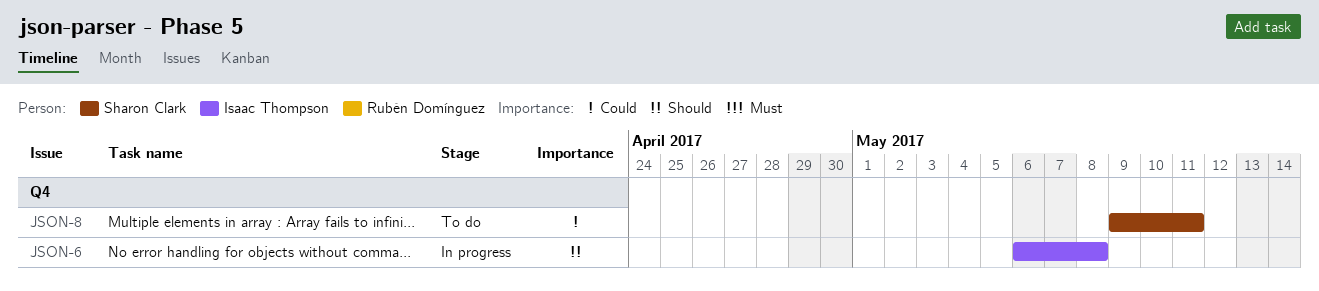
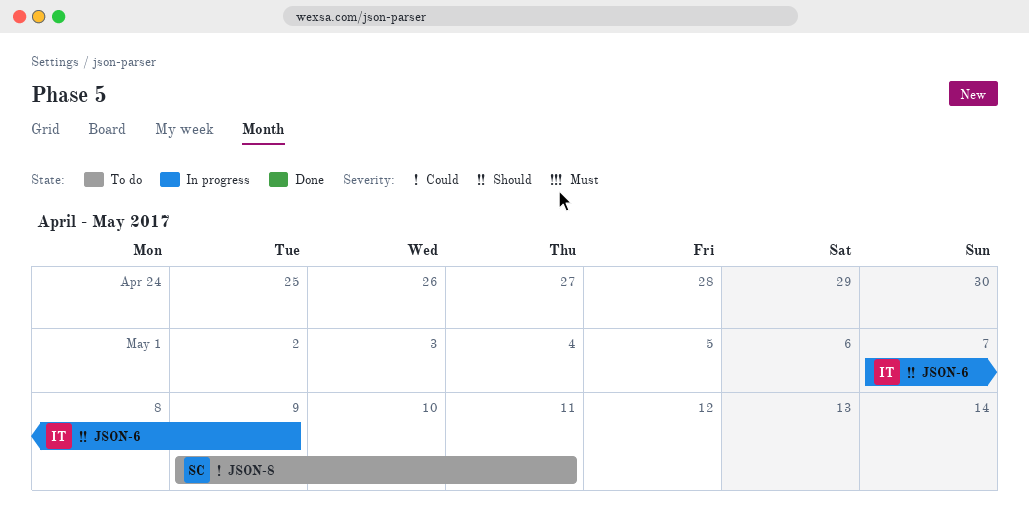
JSON-6, start: May 6 -> May 7
JSON-6, due: May 8 -> May 9

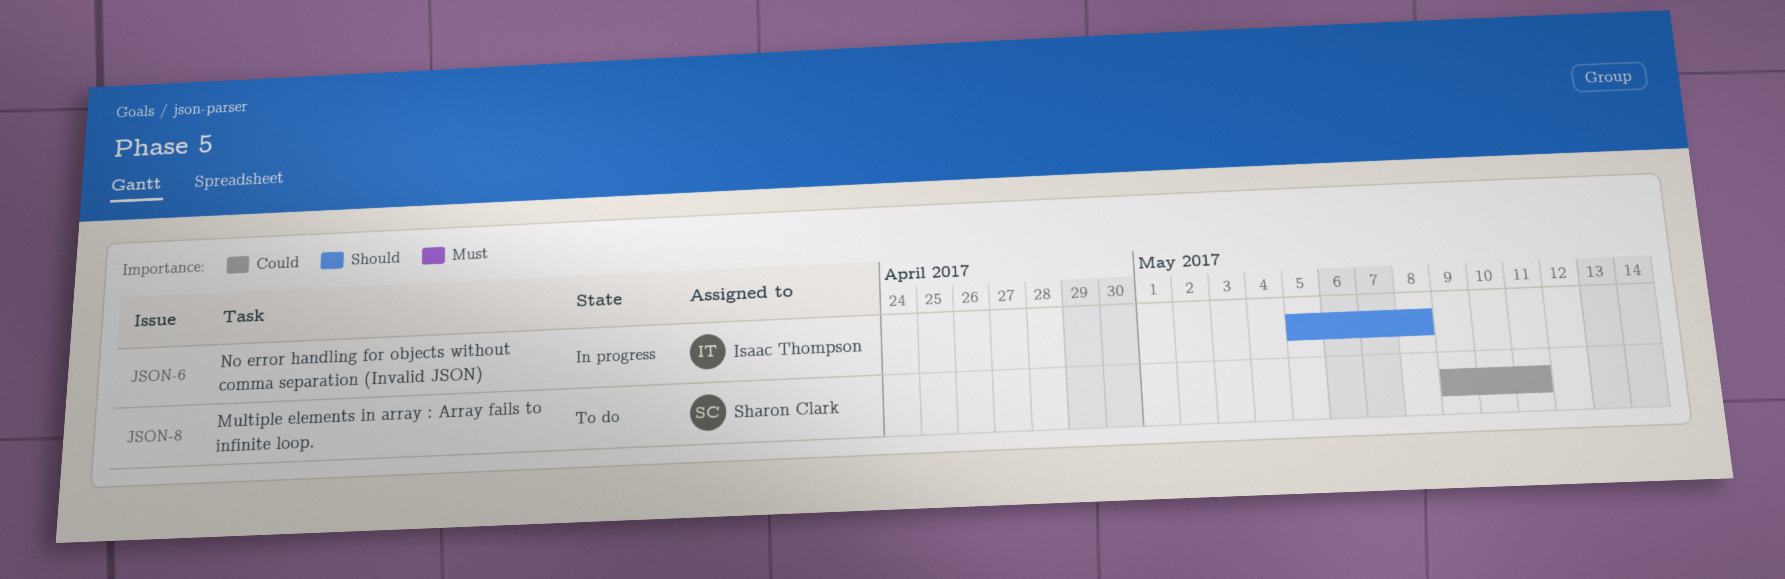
JSON-6, start: May 7 -> May 5
JSON-6, due: May 9 -> May 8

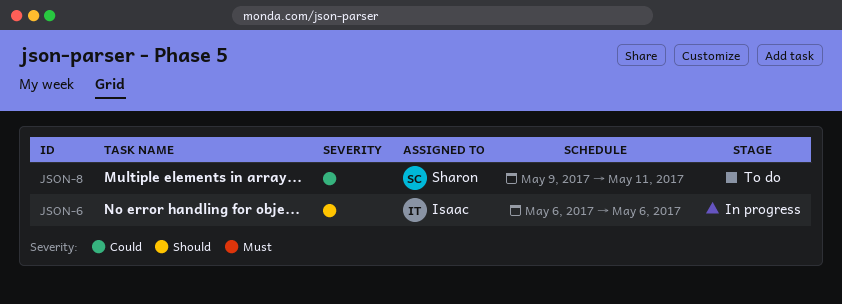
JSON-6, start: May 5 -> May 6
JSON-6, due: May 8 -> May 6

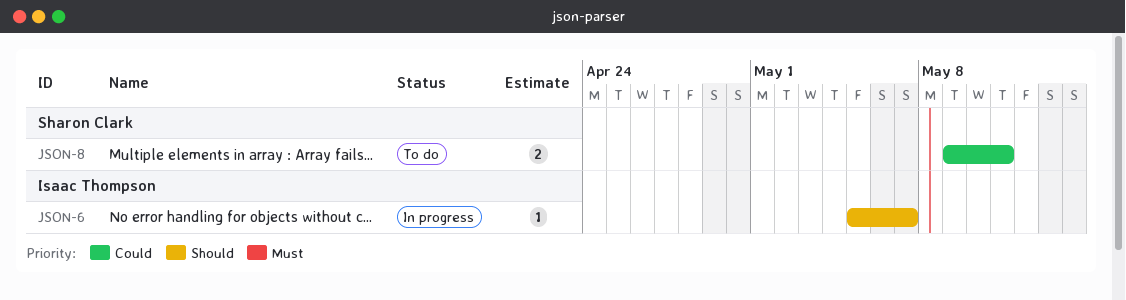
JSON-6, start: May 6 -> May 5
JSON-6, due: May 6 -> May 7

